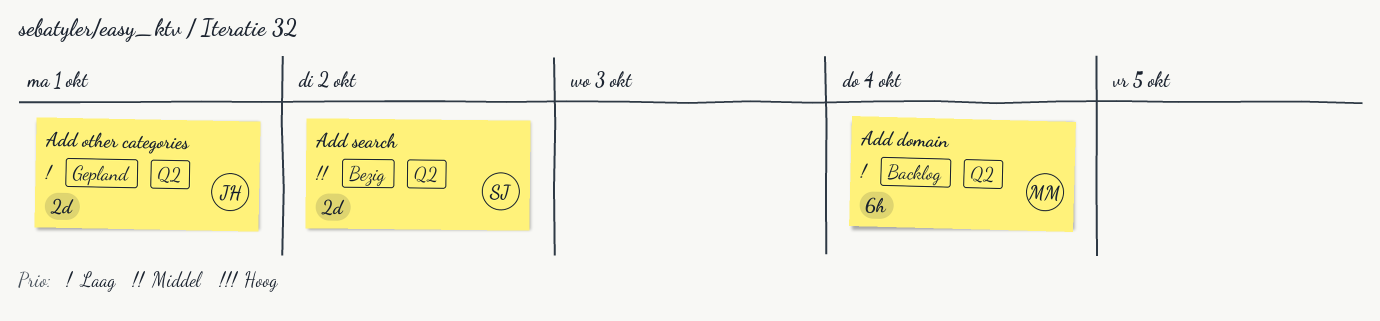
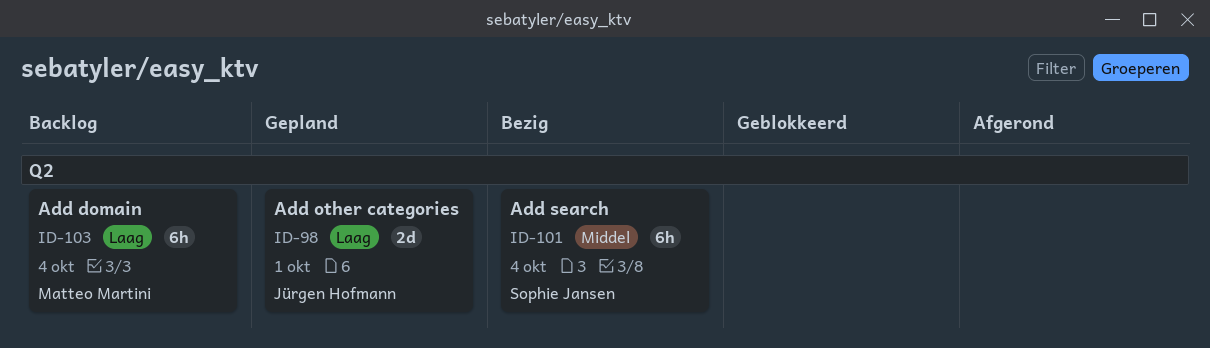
Add search, estimate: 2d -> 6h
Add search, due: Oct 2 -> Oct 4

